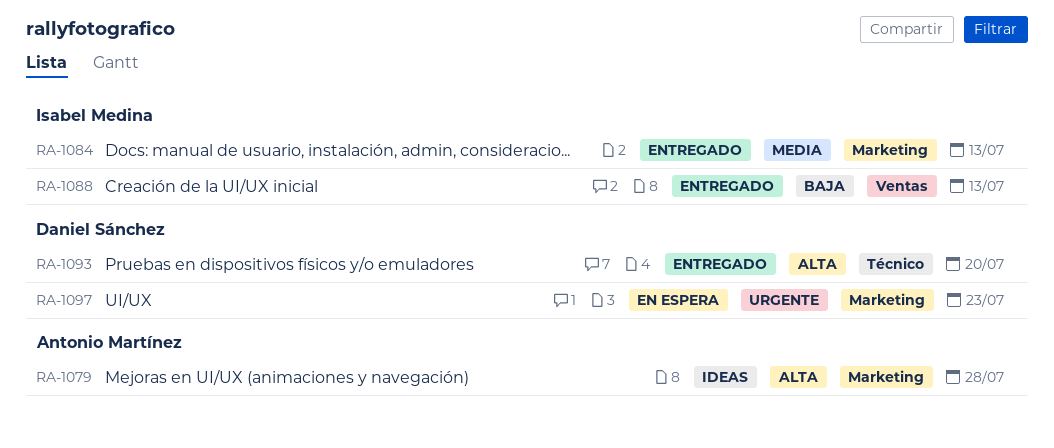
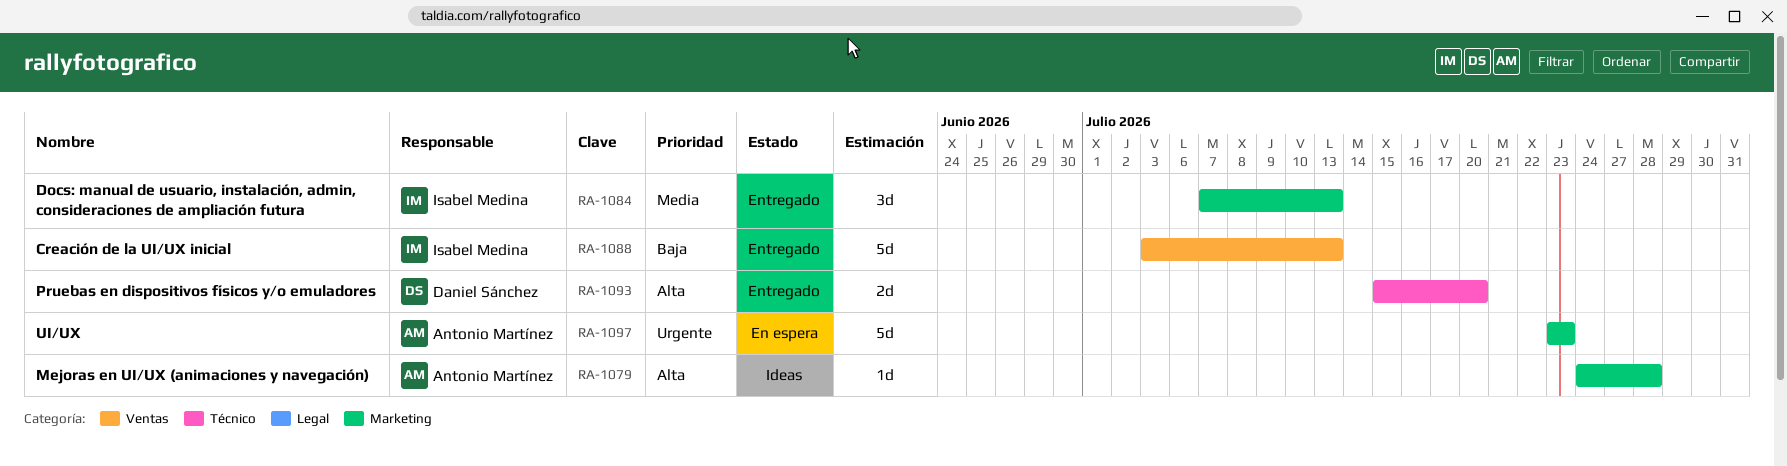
RA-1097, owner: Daniel Sánchez -> Antonio Martínez

